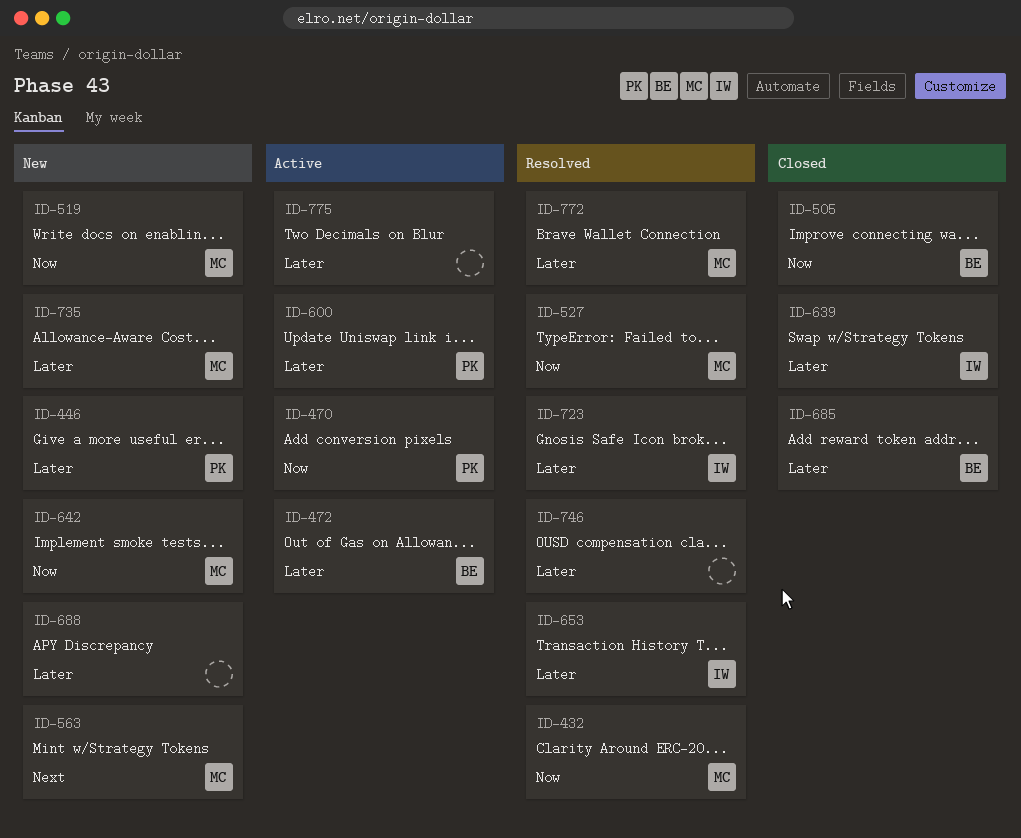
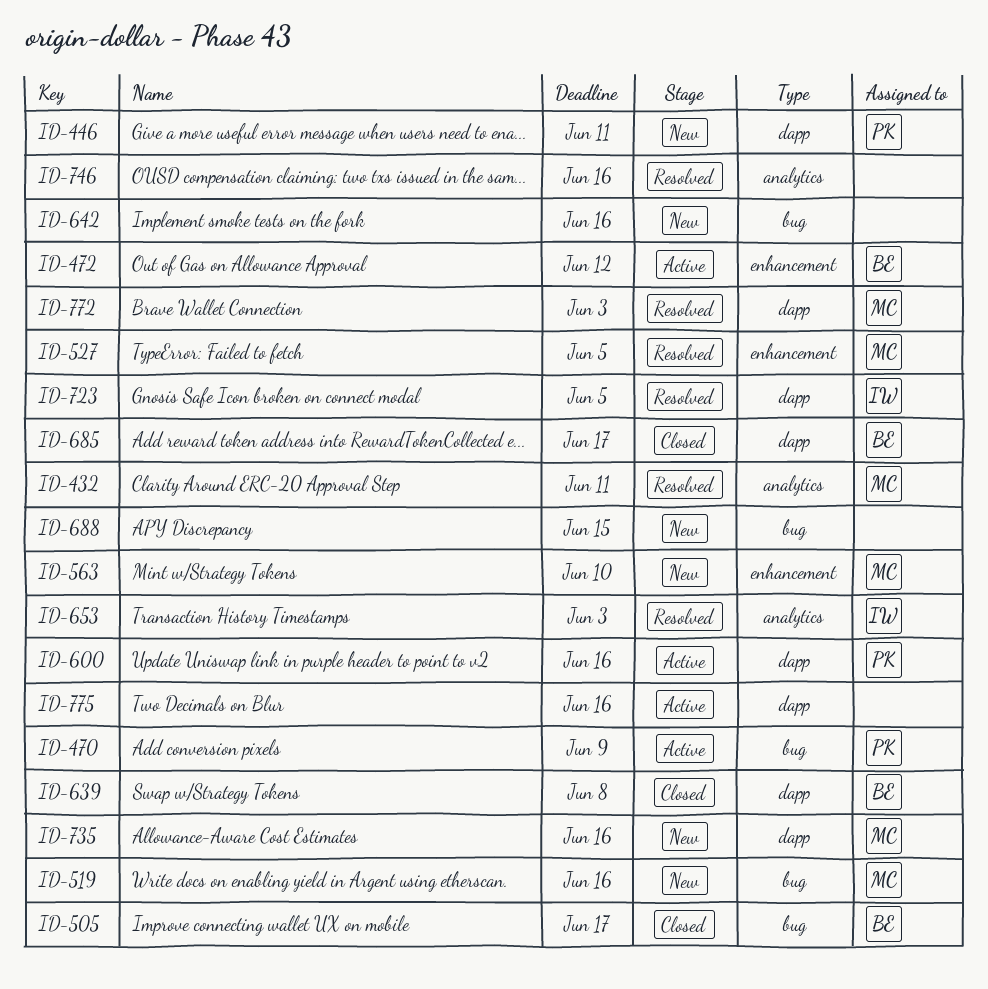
ID-639, owner: IW -> BE
ID-642, owner: MC -> none

